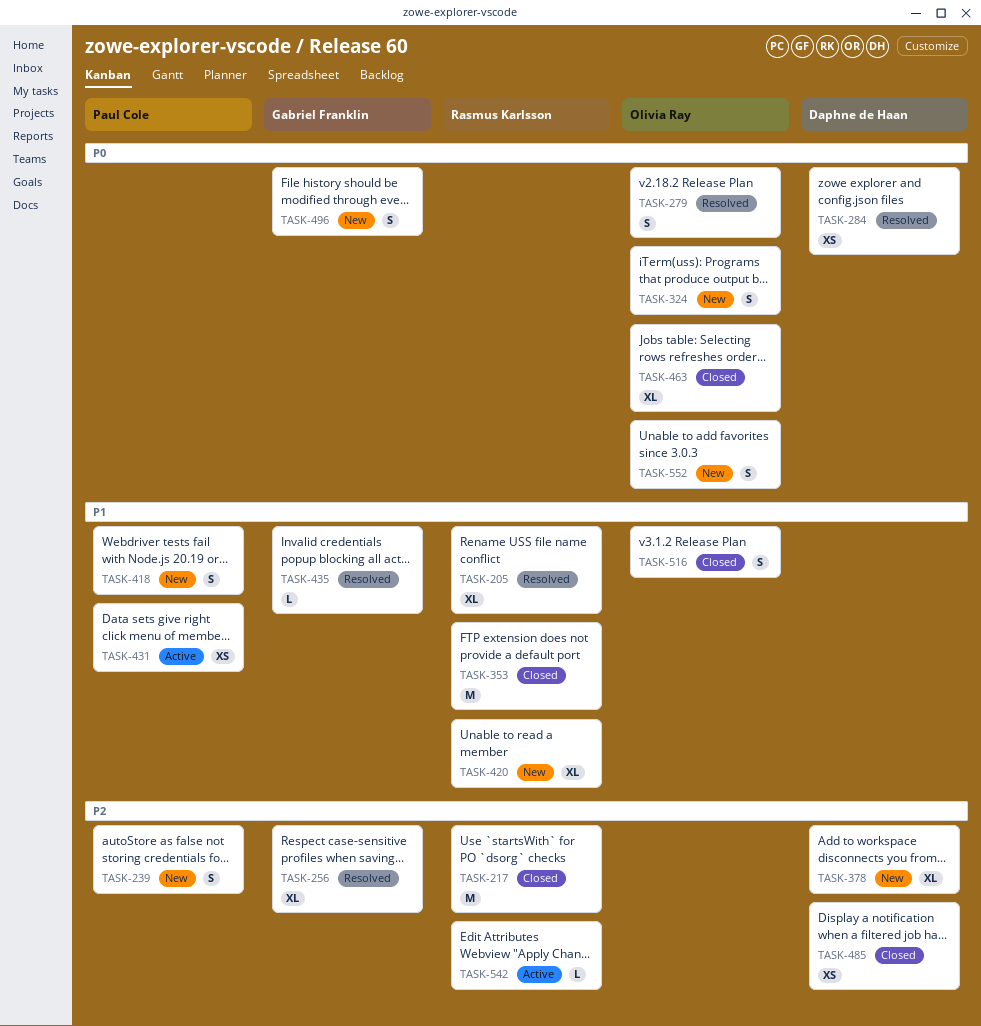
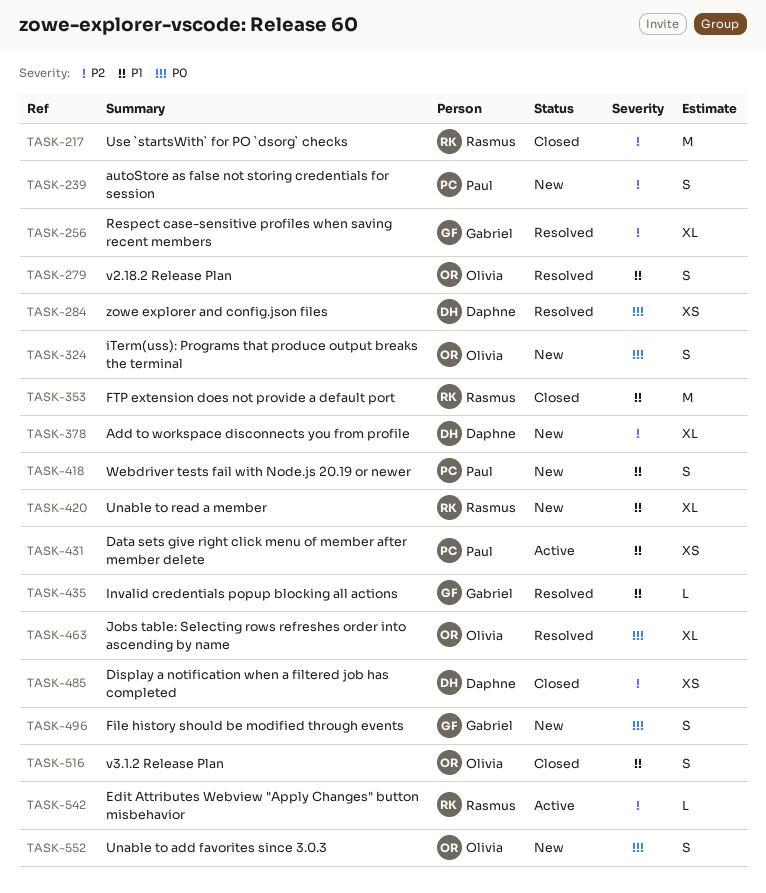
TASK-205: present -> none
TASK-279, priority: P0 -> P1
TASK-463, status: Closed -> Resolved

